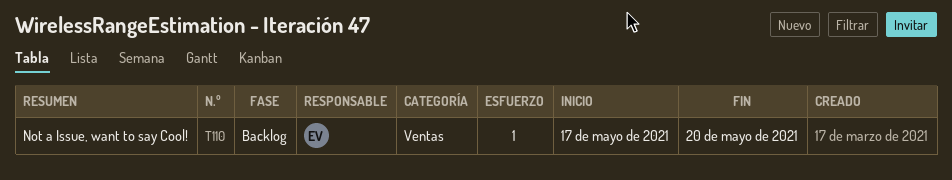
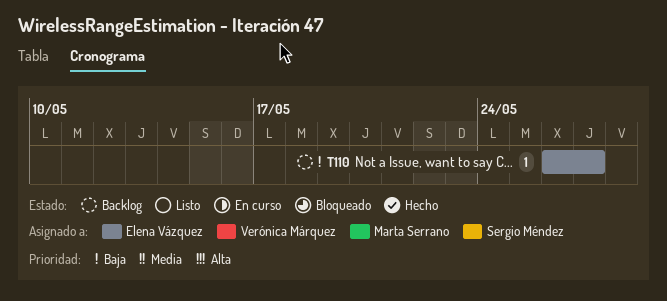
T110, start: May 17 -> May 26
T110, due: May 20 -> May 27

